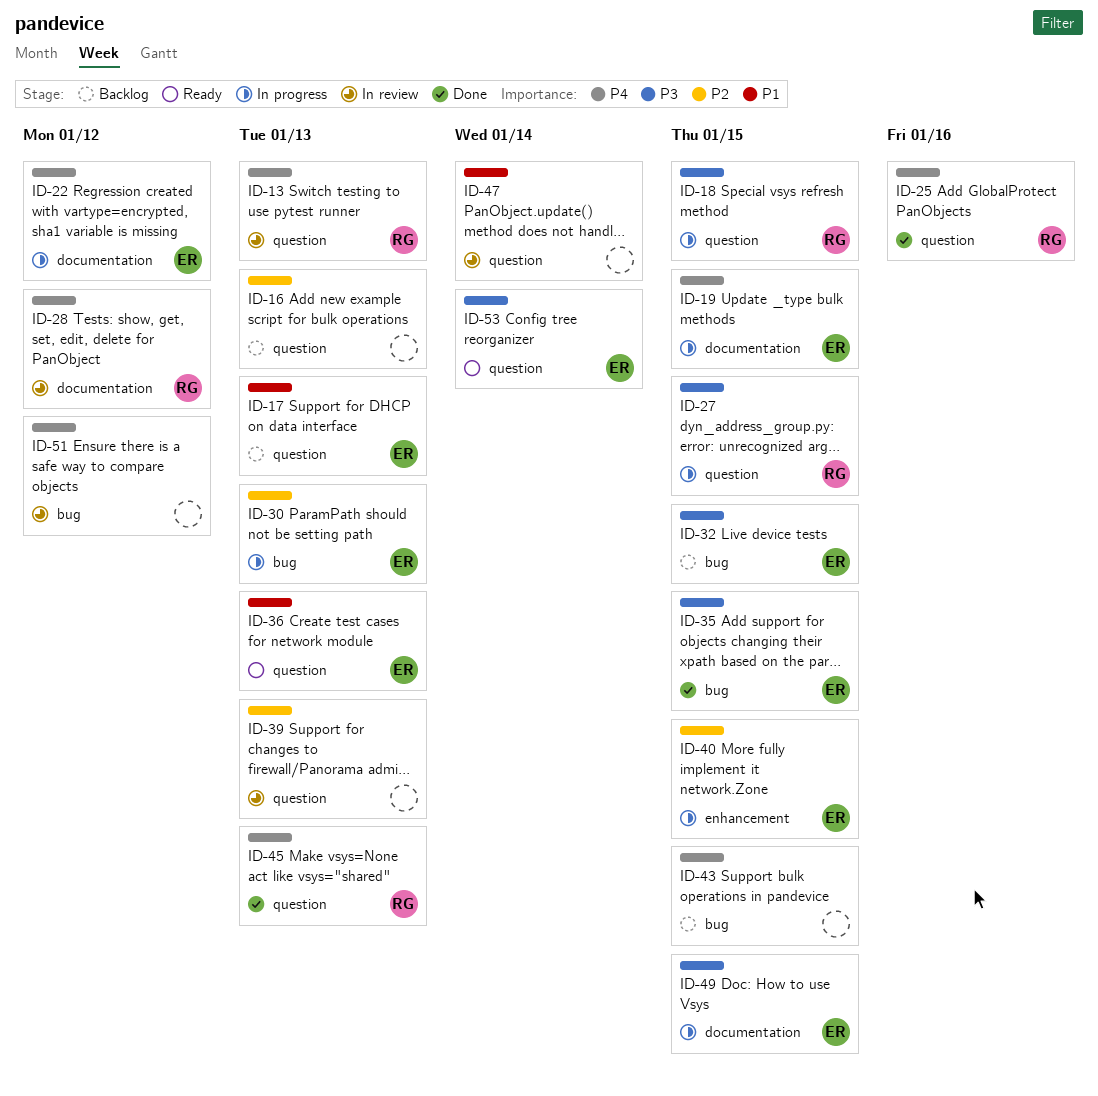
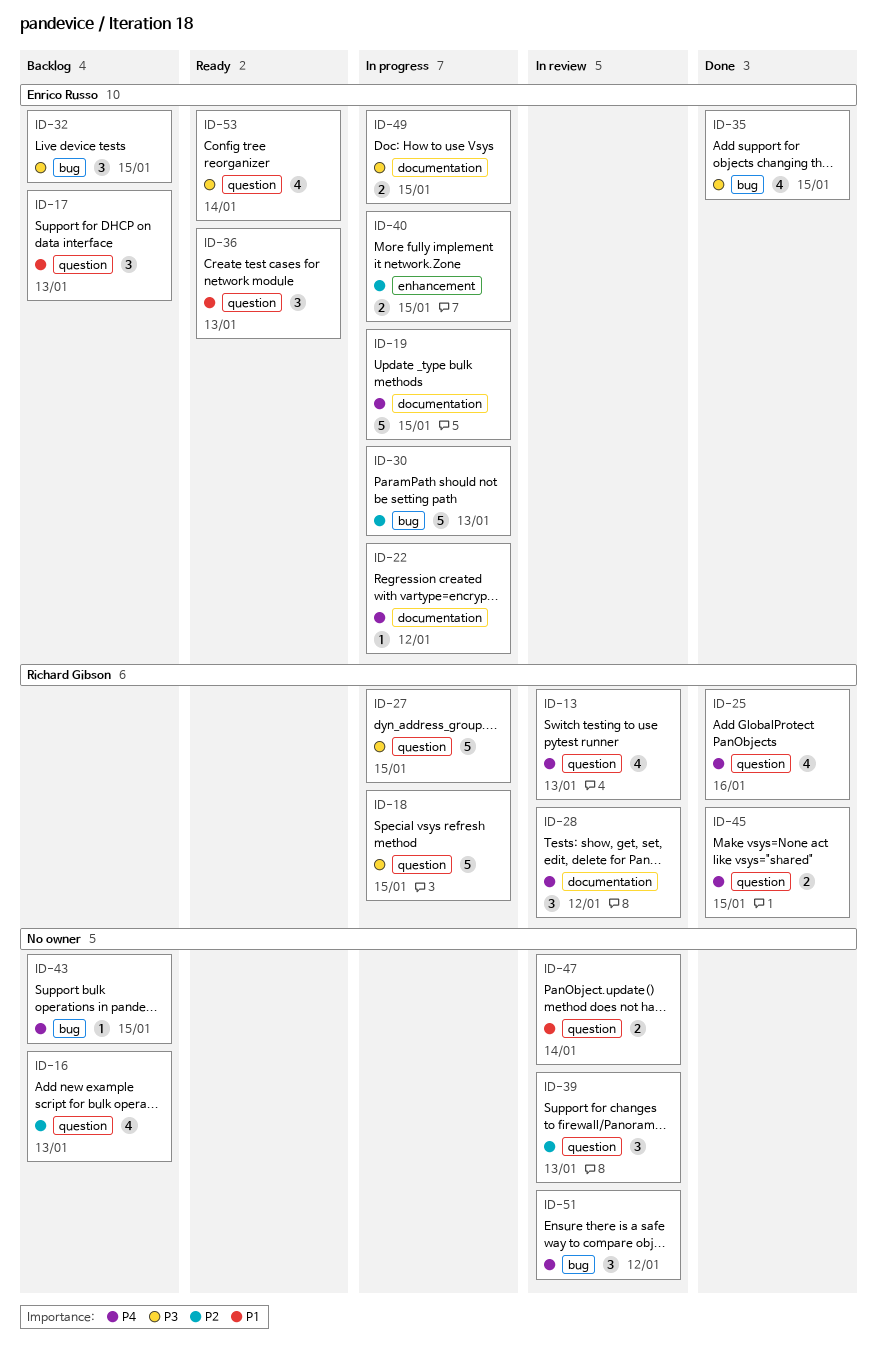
ID-45, due: Jan 13 -> Jan 15

